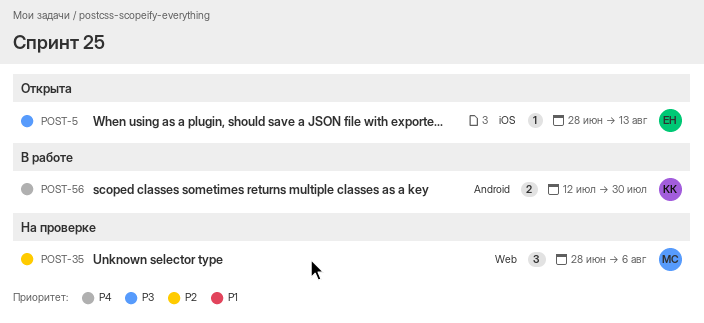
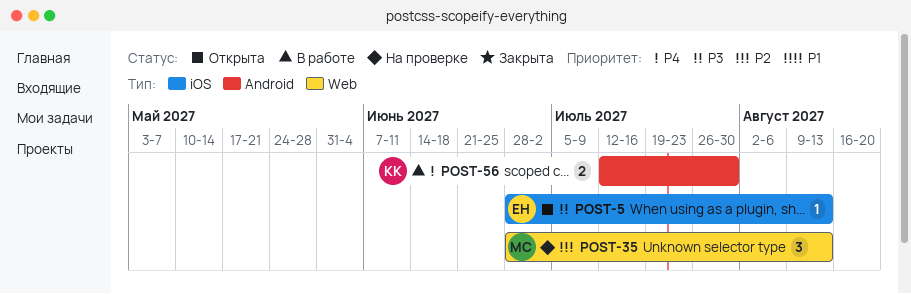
POST-35, due: Aug 6 -> Aug 13

